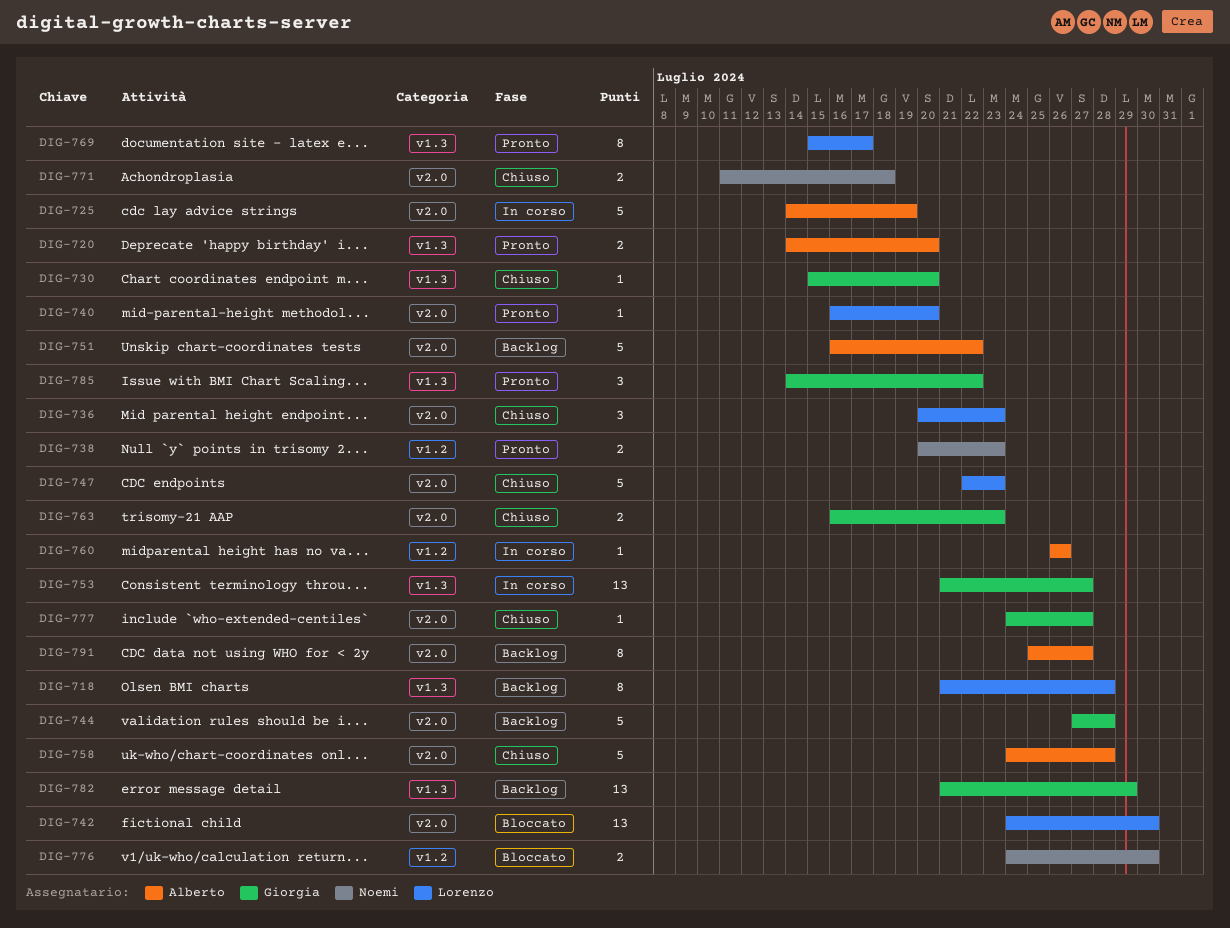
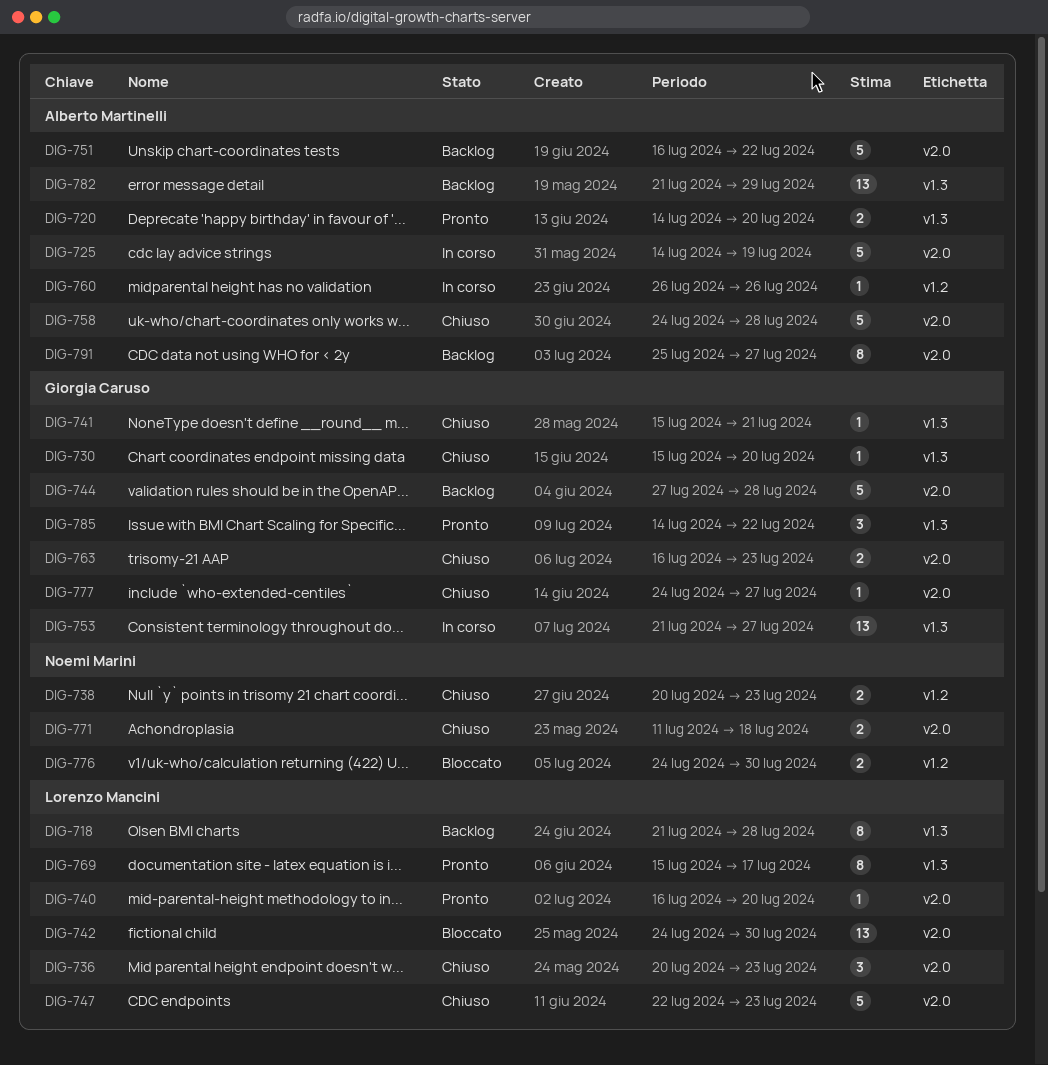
DIG-738, status: Pronto -> Chiuso
DIG-741: none -> present
DIG-782, owner: Giorgia Caruso -> Alberto Martinelli

